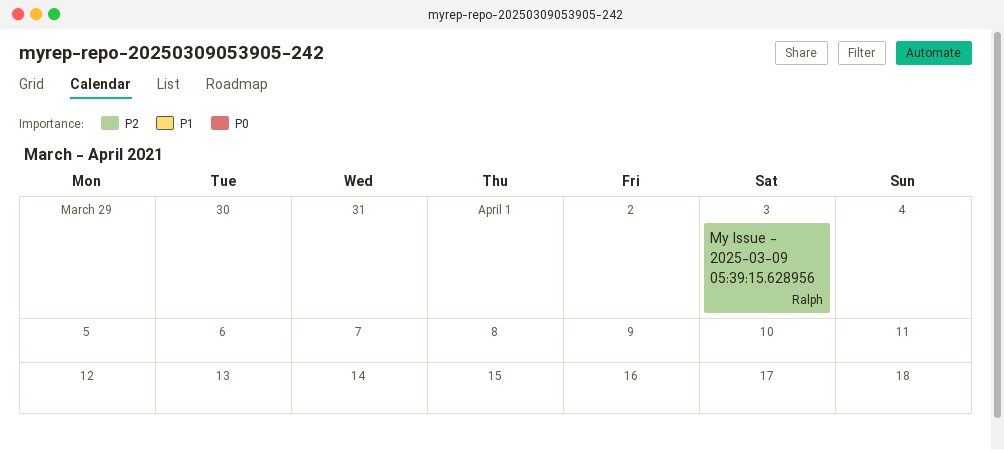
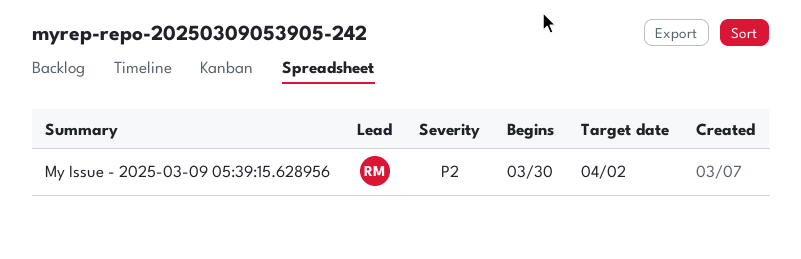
My Issue - 2025-03-09 05:39:15.628956, due: Apr 3 -> Apr 2

